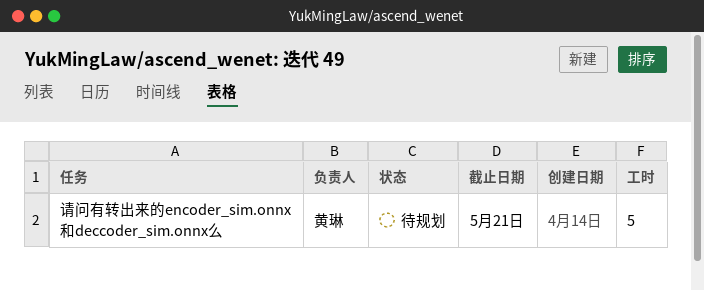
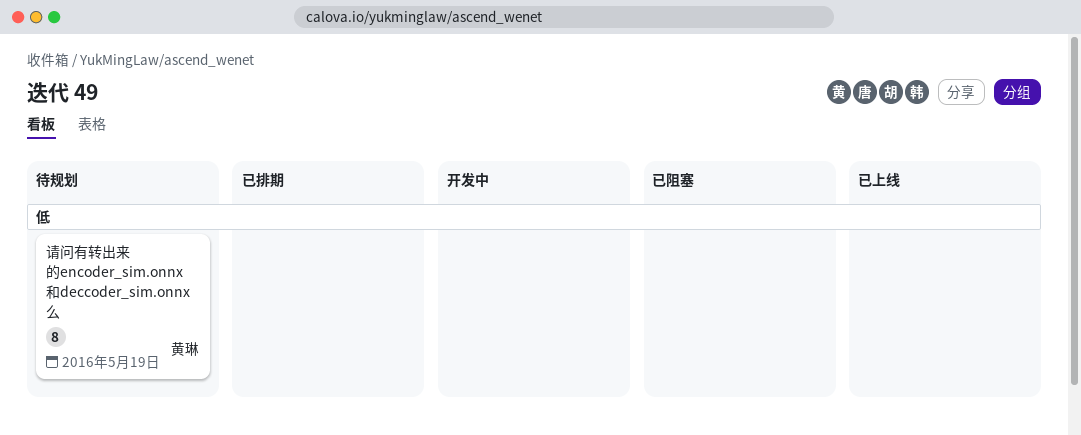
请问有转出来的encoder_sim.onnx和deccoder_sim.onnx么, estimate: 5 -> 8
请问有转出来的encoder_sim.onnx和deccoder_sim.onnx么, due: May 21 -> May 19

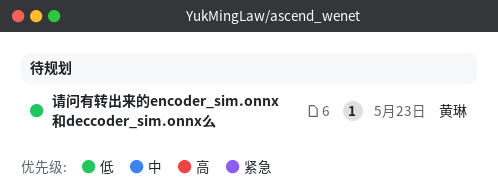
请问有转出来的encoder_sim.onnx和deccoder_sim.onnx么, estimate: 8 -> 1
请问有转出来的encoder_sim.onnx和deccoder_sim.onnx么, due: May 19 -> May 23

